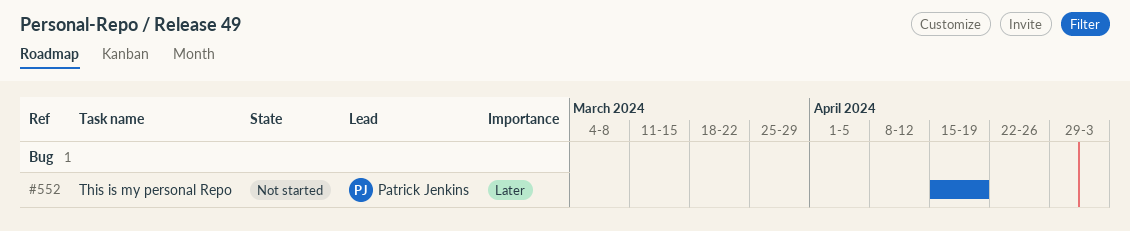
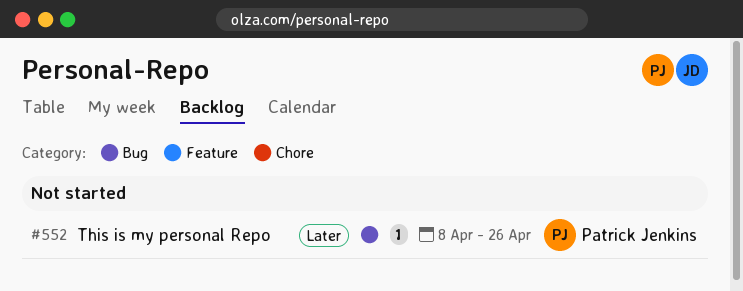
#552, start: Apr 15 -> Apr 8
#552, due: Apr 19 -> Apr 26

